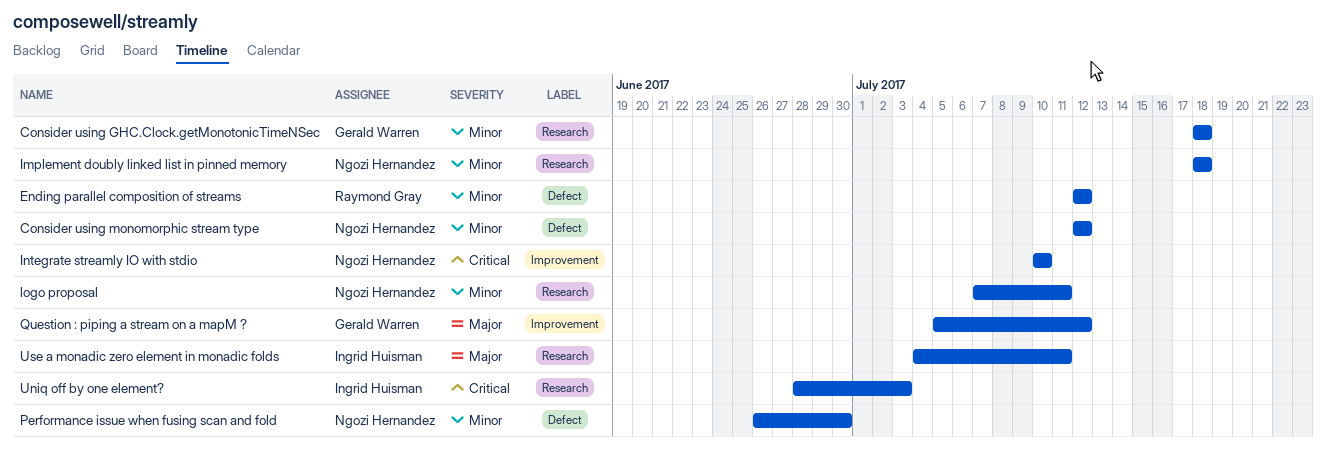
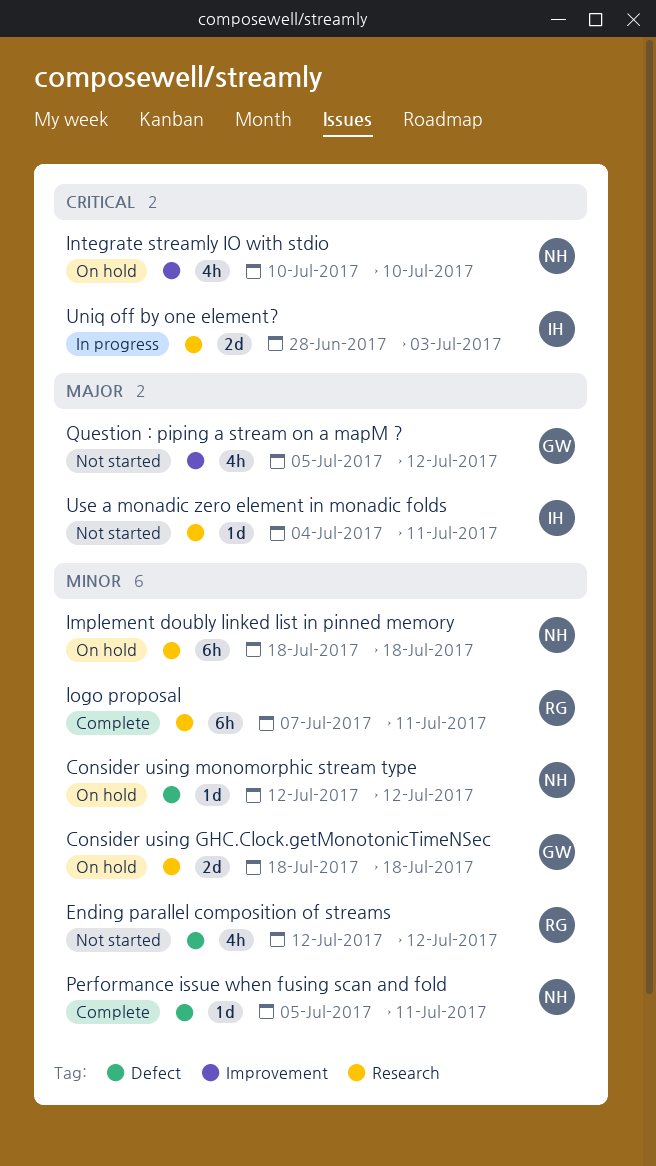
logo proposal, owner: Ngozi Hernandez -> Raymond Gray
Performance issue when fusing scan and fold, start: Jun 26 -> Jul 5
Performance issue when fusing scan and fold, due: Jun 30 -> Jul 11

